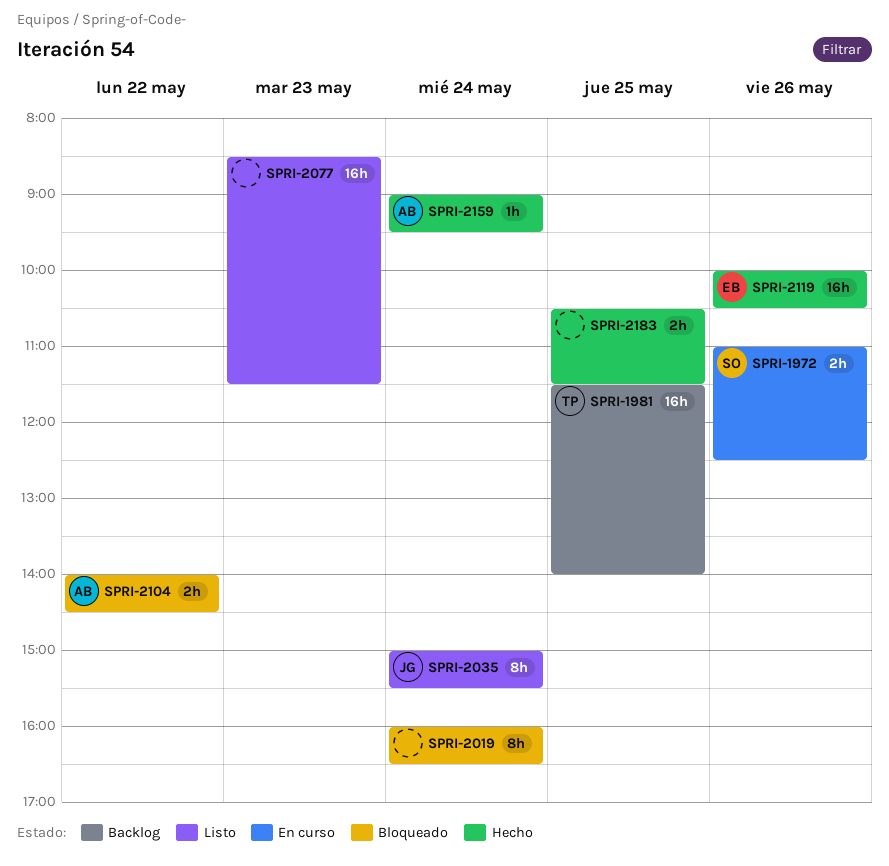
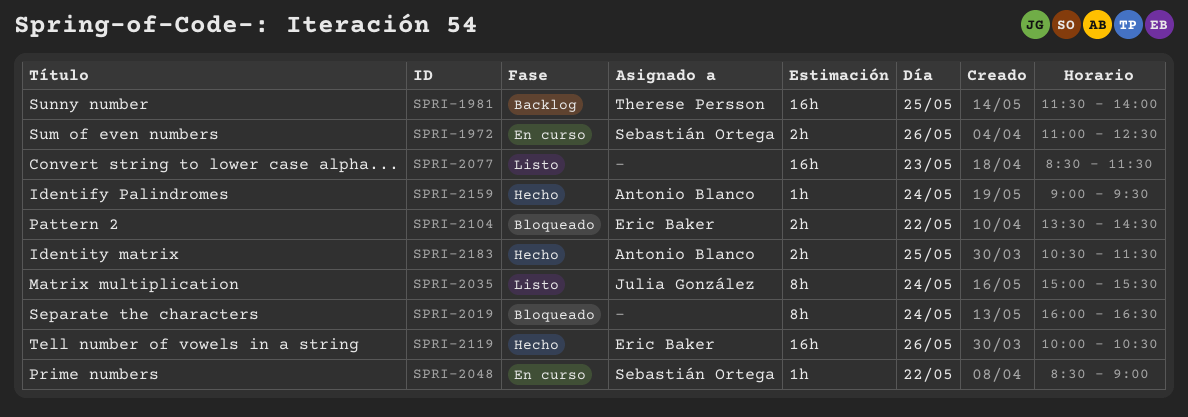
SPRI-2048: none -> present
SPRI-2104, owner: Antonio Blanco -> Eric Baker
SPRI-2104, begins: 14:00 -> 13:30
SPRI-2183, owner: none -> Antonio Blanco

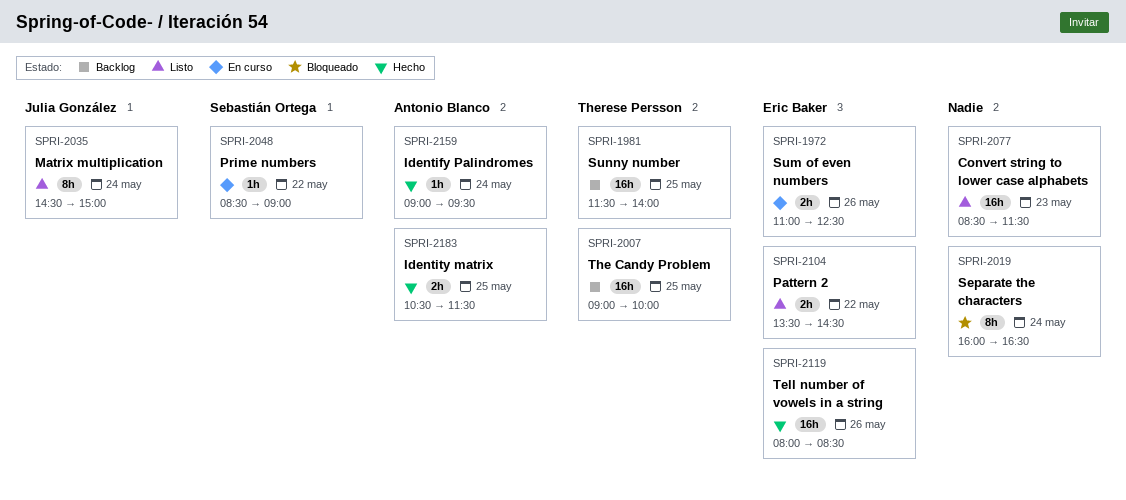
SPRI-1972, owner: Sebastián Ortega -> Eric Baker
SPRI-2007: none -> present
SPRI-2035, begins: 15:00 -> 14:30
SPRI-2035, ends: 15:30 -> 15:00
SPRI-2104, status: Bloqueado -> Listo
SPRI-2119, begins: 10:00 -> 08:00
SPRI-2119, ends: 10:30 -> 08:30

